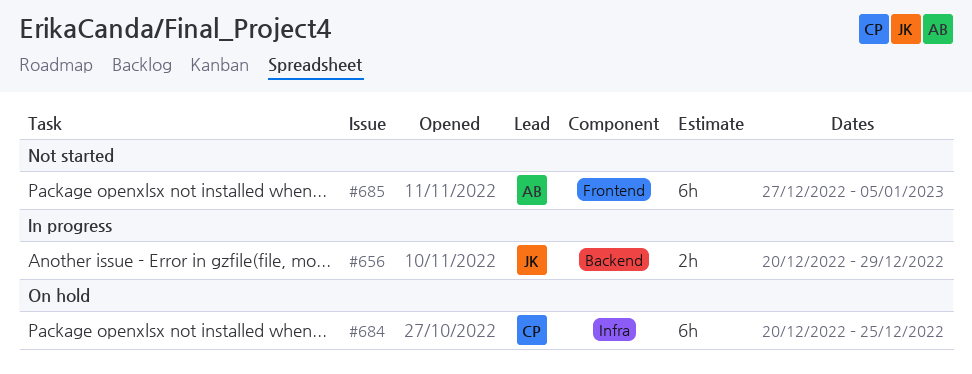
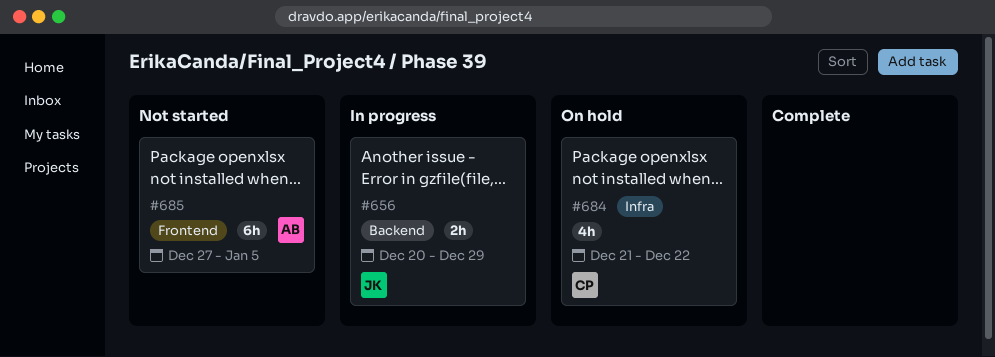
#684, estimate: 6h -> 4h
#684, start: Dec 20 -> Dec 21
#684, due: Dec 25 -> Dec 22

